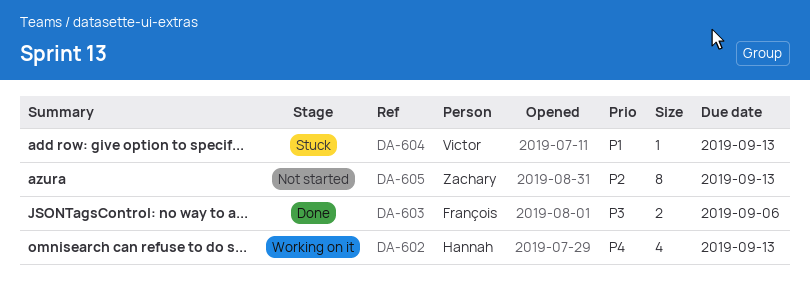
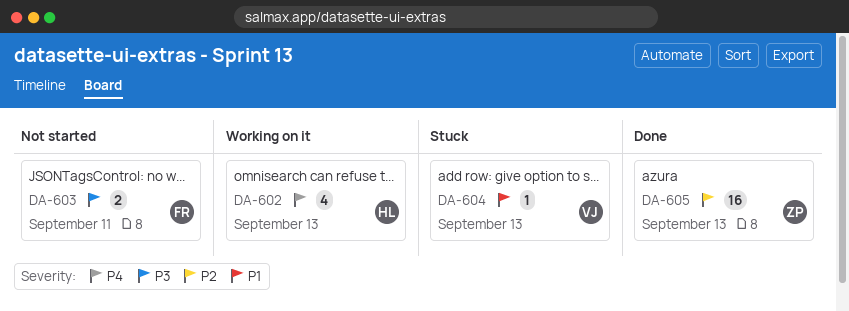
DA-603, status: Done -> Not started
DA-603, due: Sep 6 -> Sep 11
DA-605, status: Not started -> Done
DA-605, estimate: 8 -> 16

